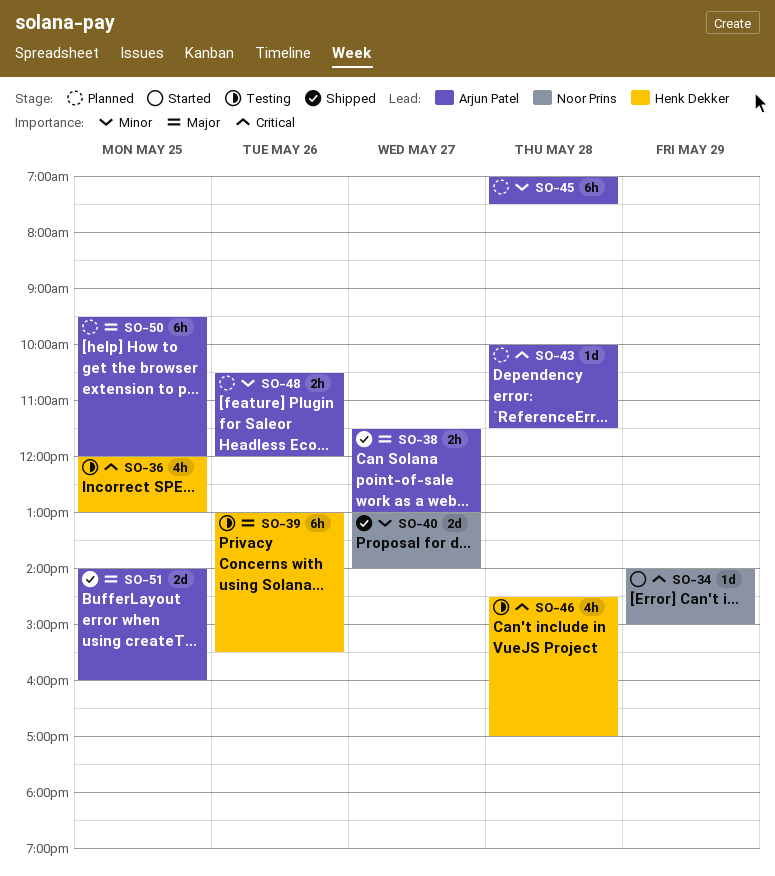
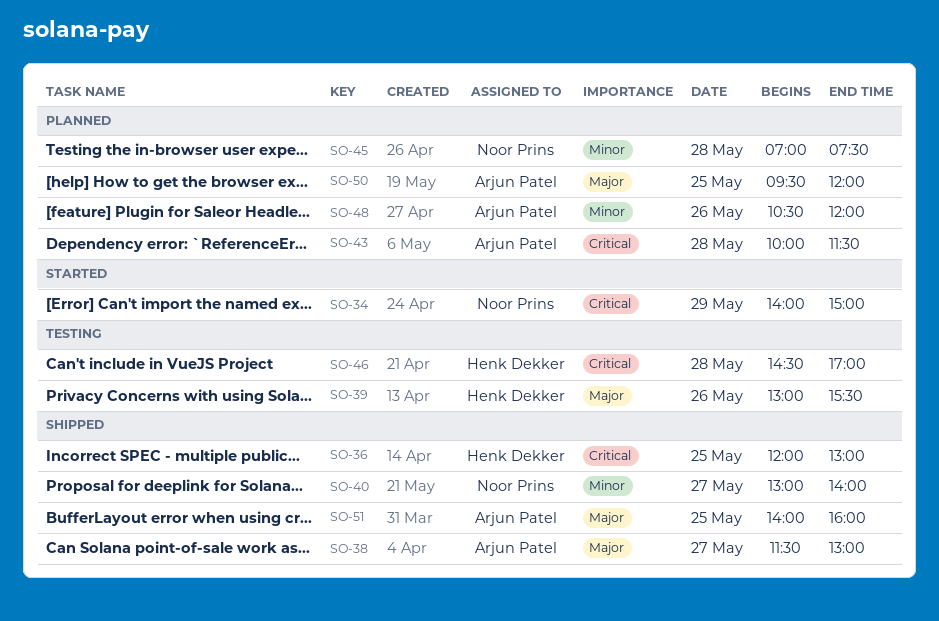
SO-36, status: Testing -> Shipped
SO-45, owner: Arjun Patel -> Noor Prins

